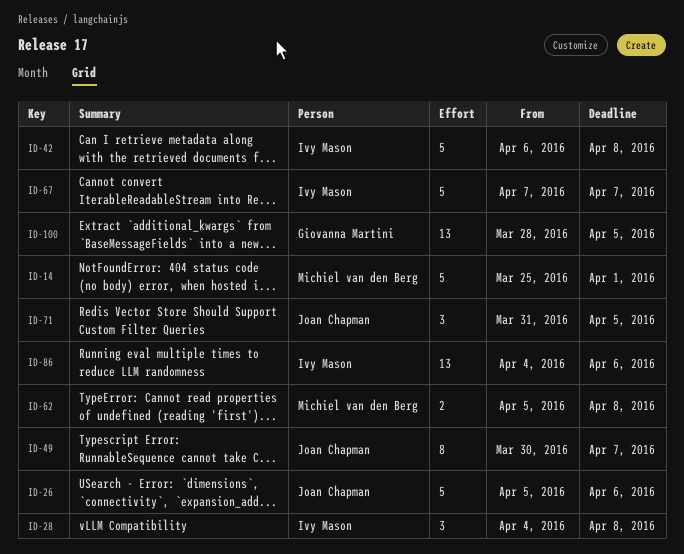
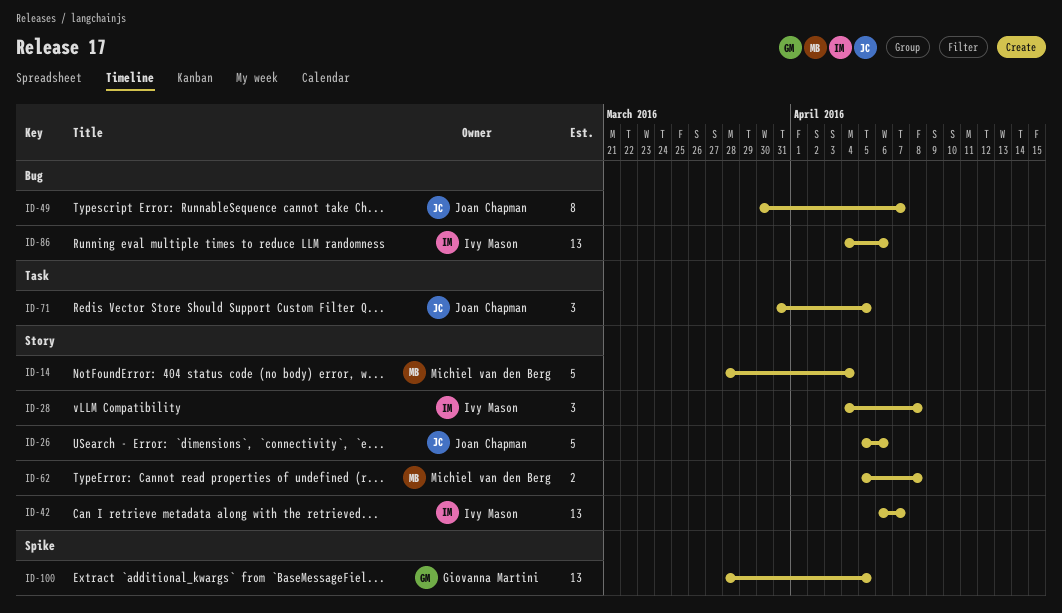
ID-14, start: Mar 25 -> Mar 28
ID-14, due: Apr 1 -> Apr 4
ID-42, estimate: 5 -> 13
ID-42, due: Apr 8 -> Apr 7
ID-67: present -> none

